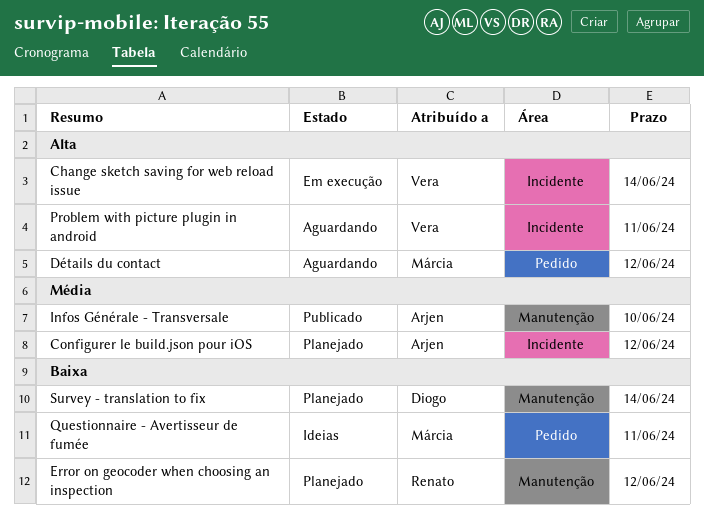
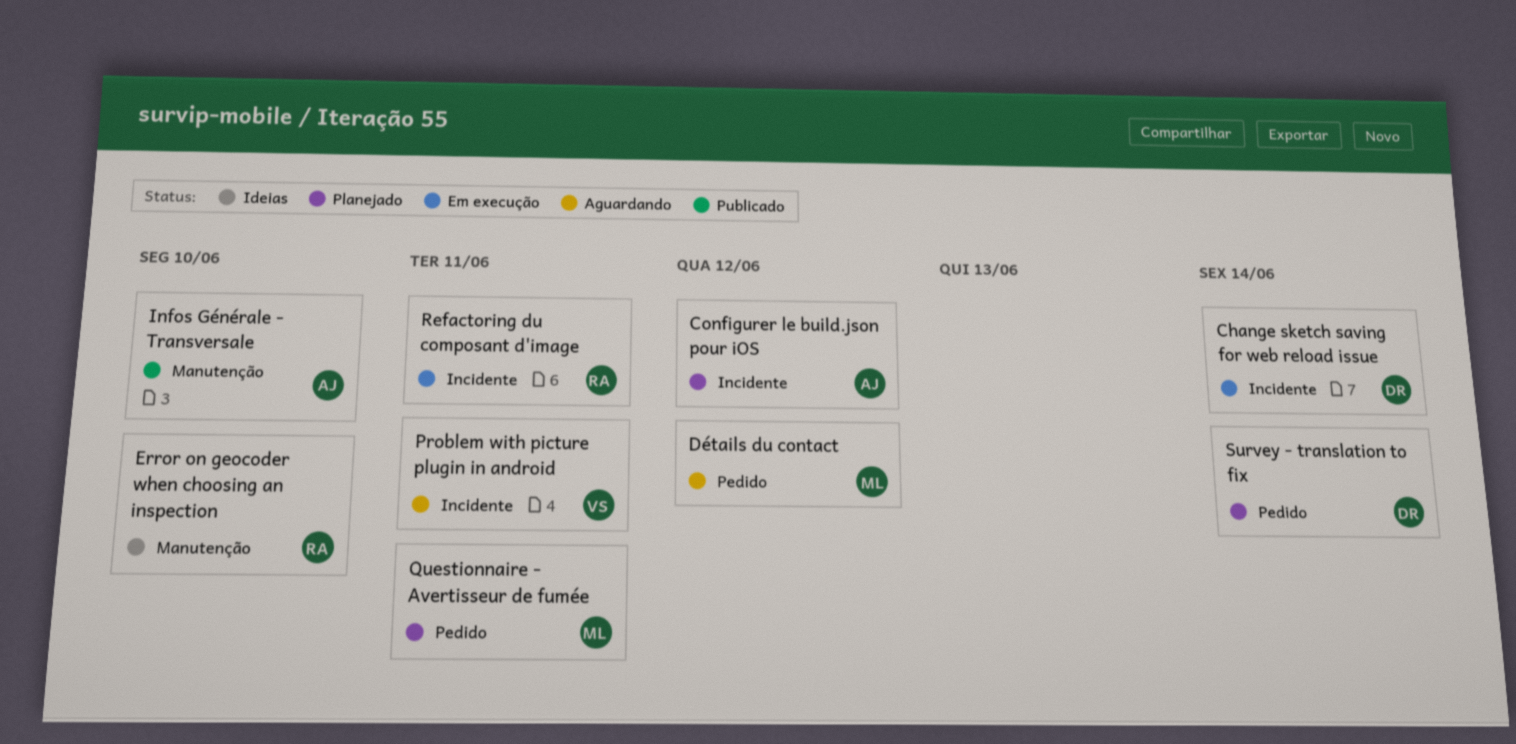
Change sketch saving for web reload issue, owner: Vera -> Diogo
Error on geocoder when choosing an inspection, status: Planejado -> Ideias
Error on geocoder when choosing an inspection, due: Jun 12 -> Jun 10
Questionnaire - Avertisseur de fumée, status: Ideias -> Planejado
Refactoring du composant d'image: none -> present
Survey - translation to fix, label: Manutenção -> Pedido

